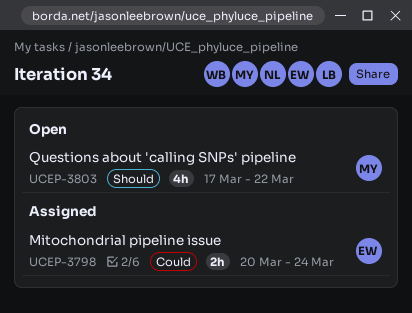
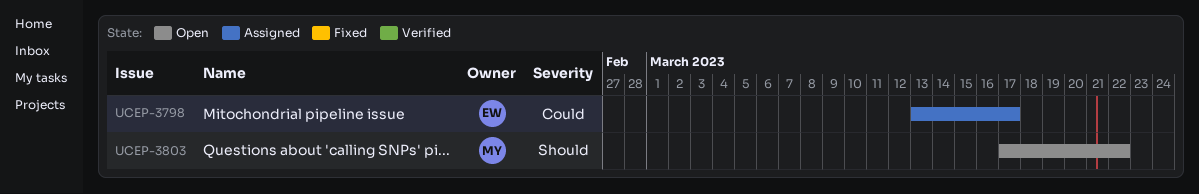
UCEP-3798, start: Mar 20 -> Mar 13
UCEP-3798, due: Mar 24 -> Mar 17

